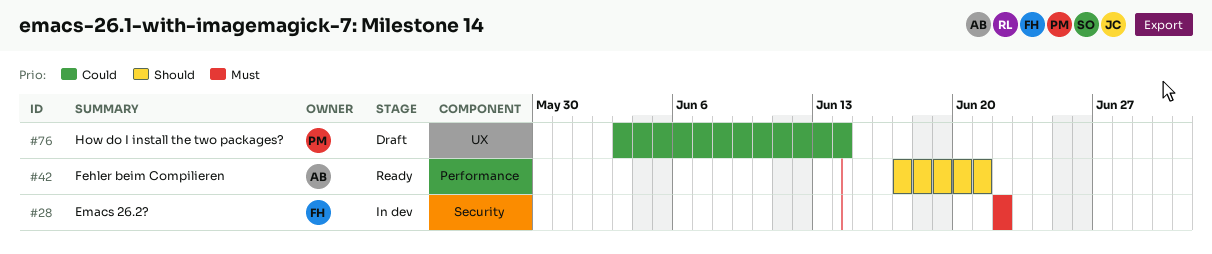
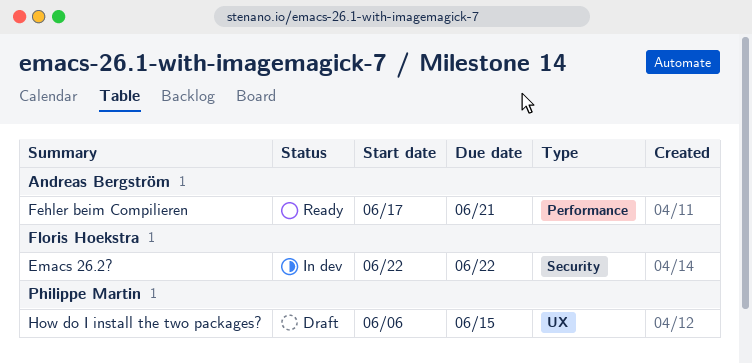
How do I install the two packages?, start: Jun 3 -> Jun 6
How do I install the two packages?, due: Jun 14 -> Jun 15

